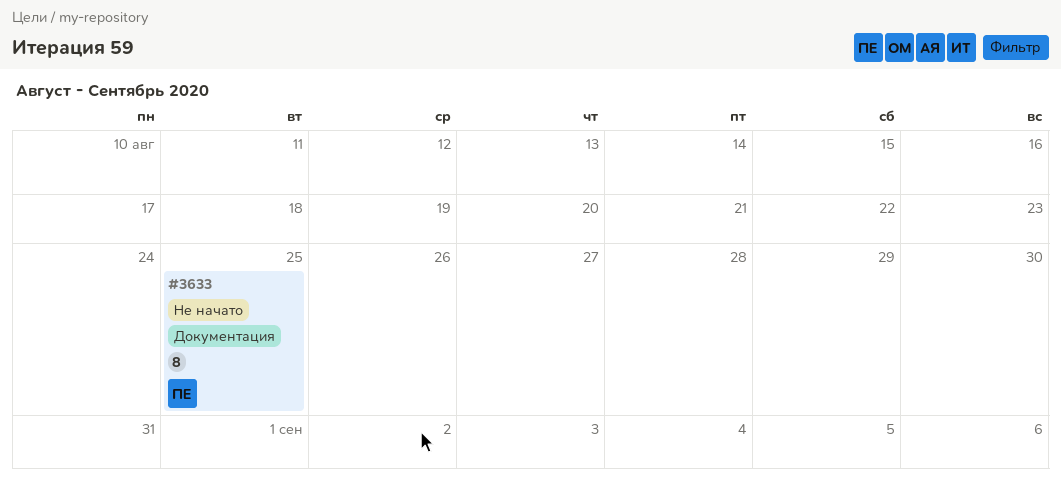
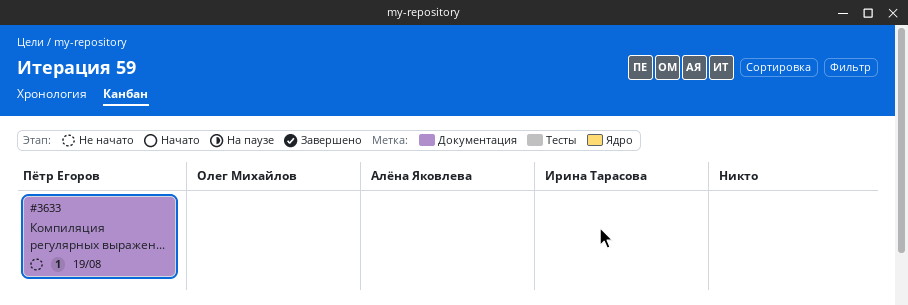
#3633, estimate: 8 -> 1
#3633, due: Aug 25 -> Aug 19

